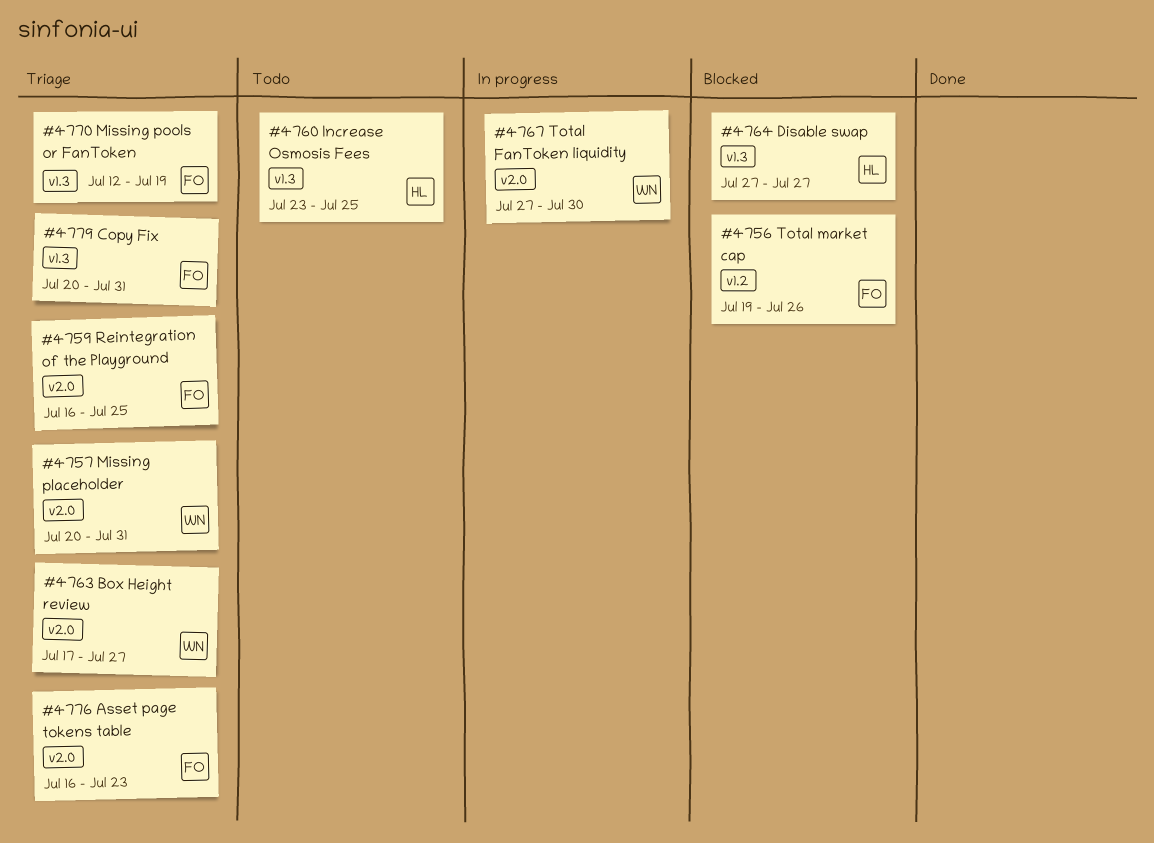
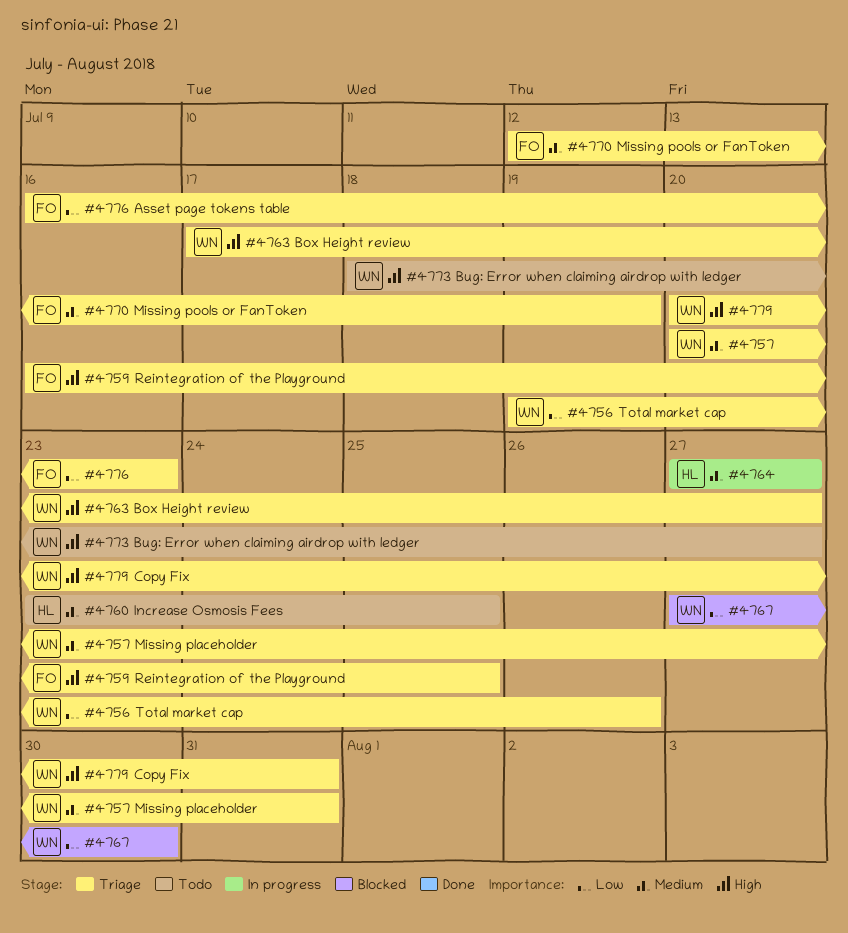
#4756, status: Blocked -> Triage
#4756, owner: FO -> WN
#4764, status: Blocked -> In progress
#4767, status: In progress -> Blocked
#4773: none -> present
#4779, owner: FO -> WN

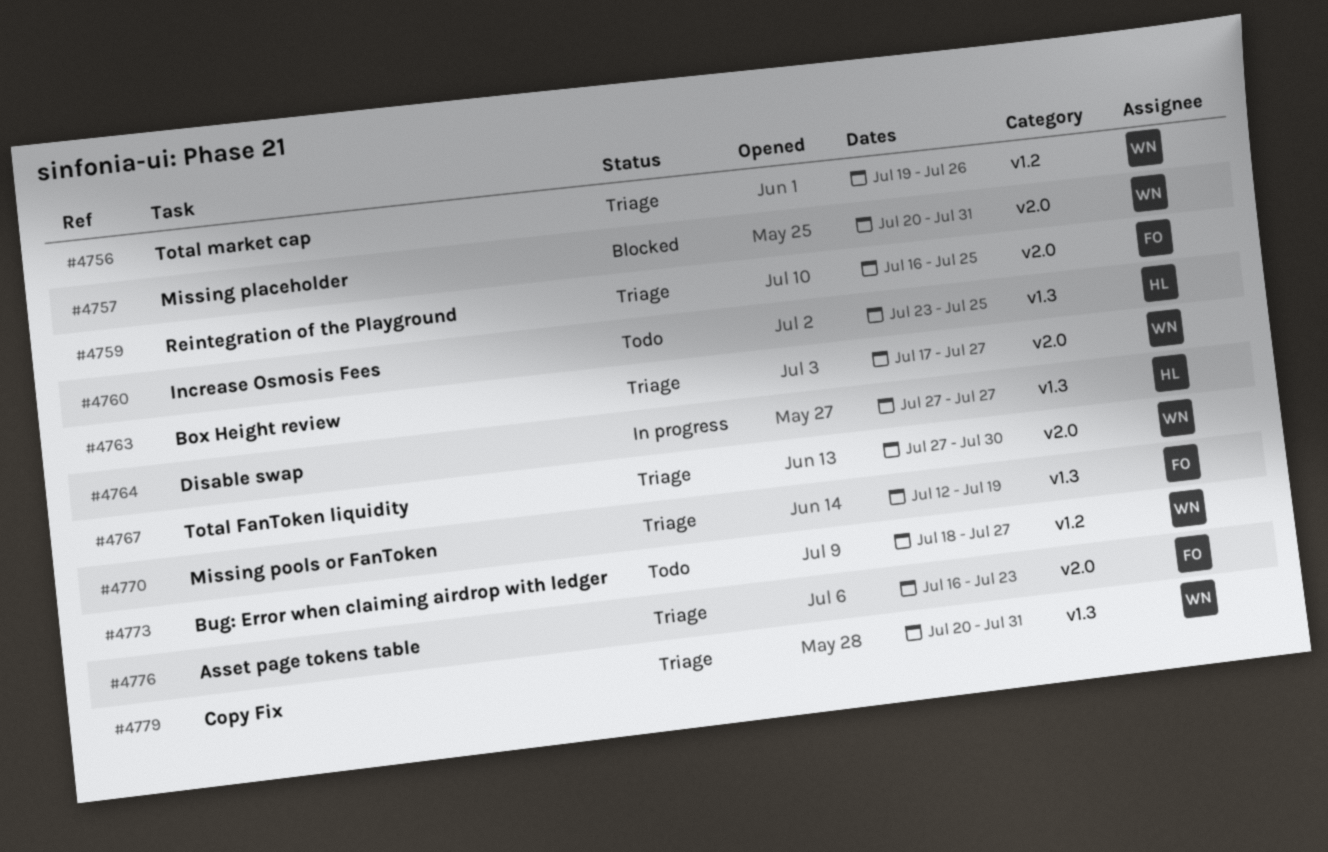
#4757, status: Triage -> Blocked
#4767, status: Blocked -> Triage

